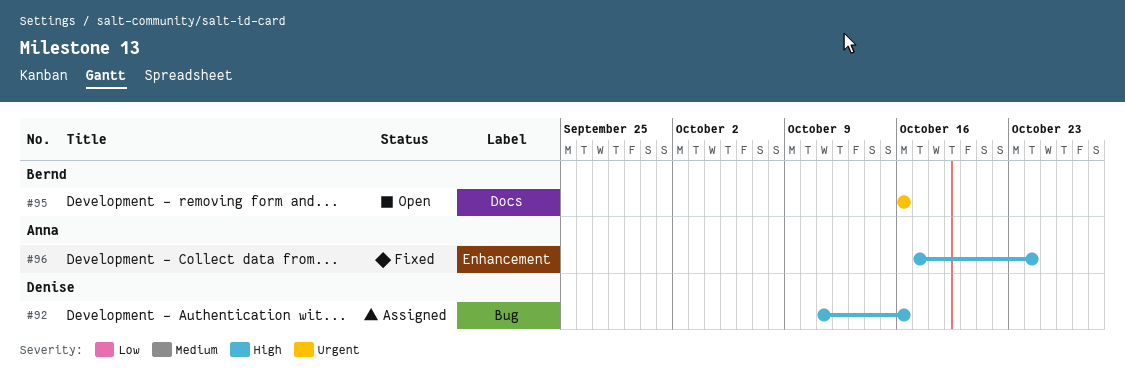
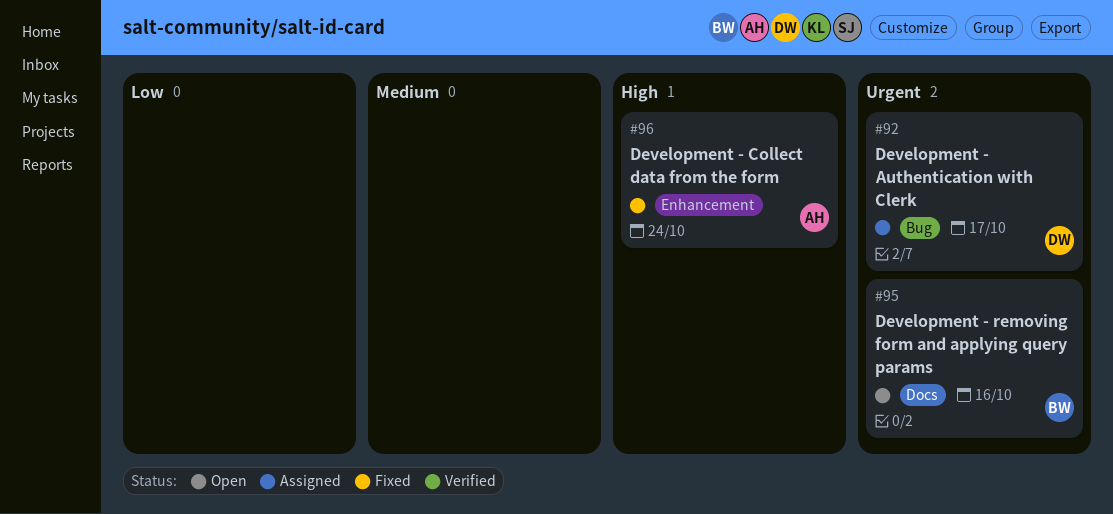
#92, priority: High -> Urgent
#92, due: Oct 16 -> Oct 17

